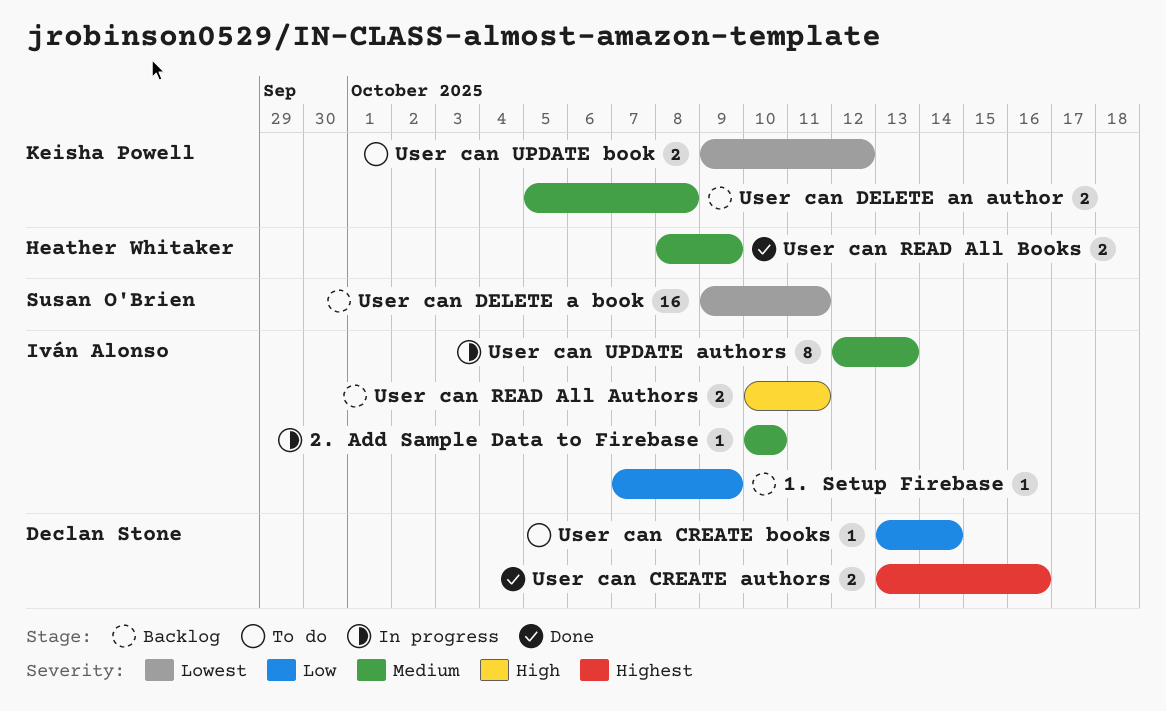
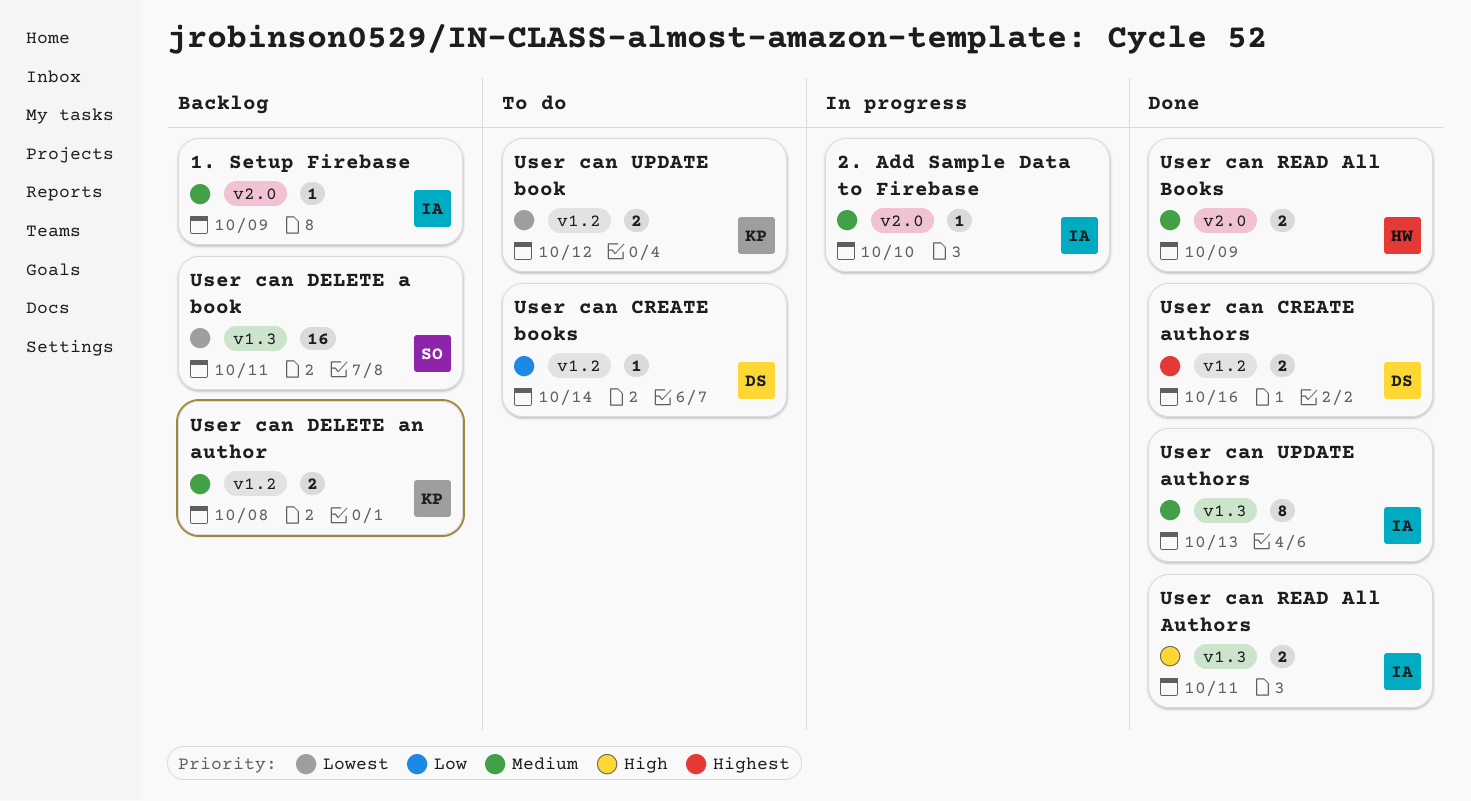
1. Setup Firebase, priority: Low -> Medium
User can READ All Authors, status: Backlog -> Done
User can UPDATE authors, status: In progress -> Done

